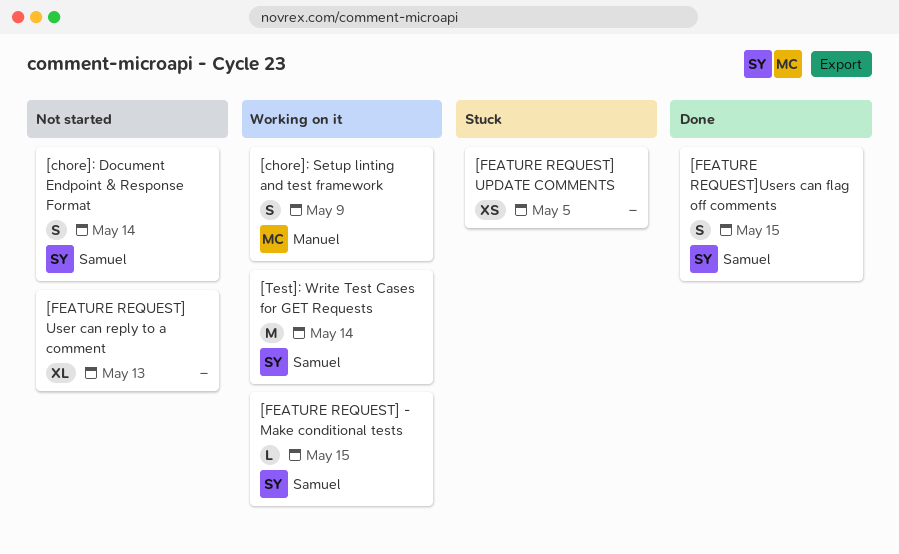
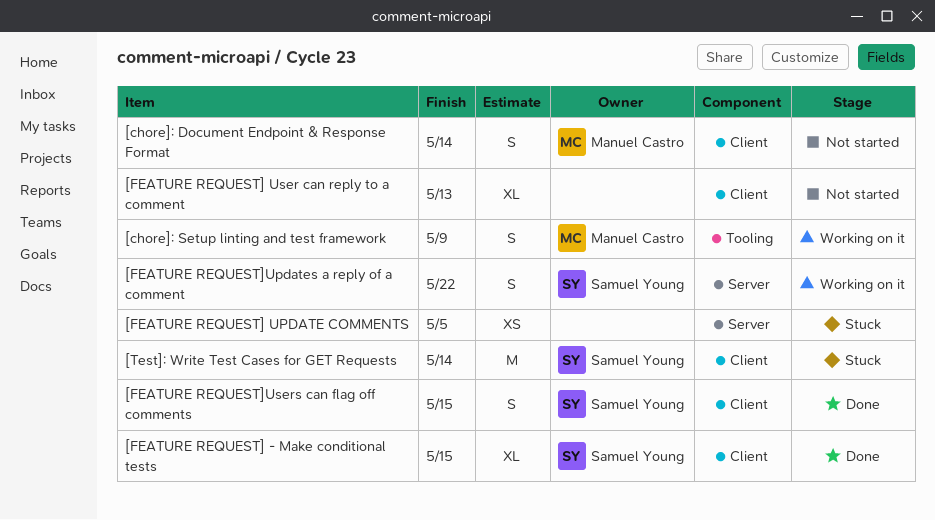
[chore]: Document Endpoint & Response Format, owner: Samuel Young -> Manuel Castro
[FEATURE REQUEST] - Make conditional tests, status: Working on it -> Done
[FEATURE REQUEST] - Make conditional tests, estimate: L -> XL
[FEATURE REQUEST]Updates a reply of a comment: none -> present
[Test]: Write Test Cases for GET Requests, status: Working on it -> Stuck

